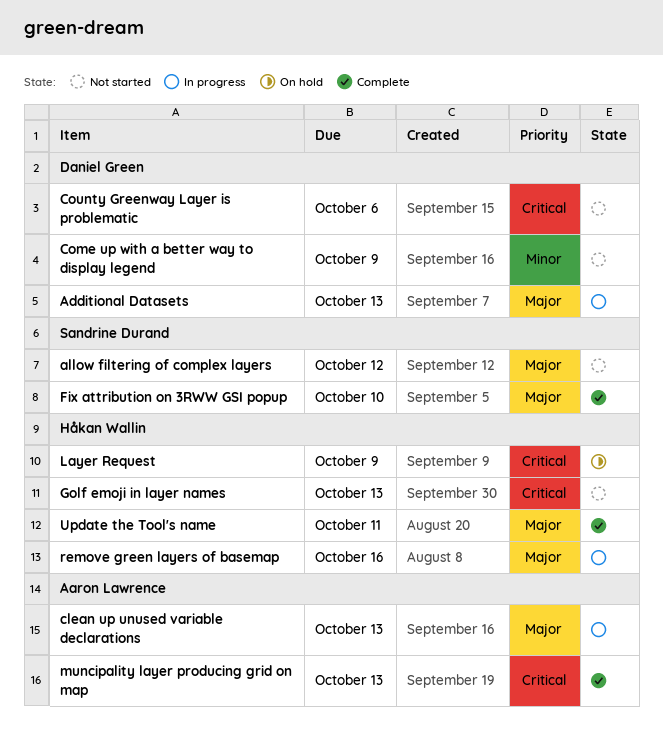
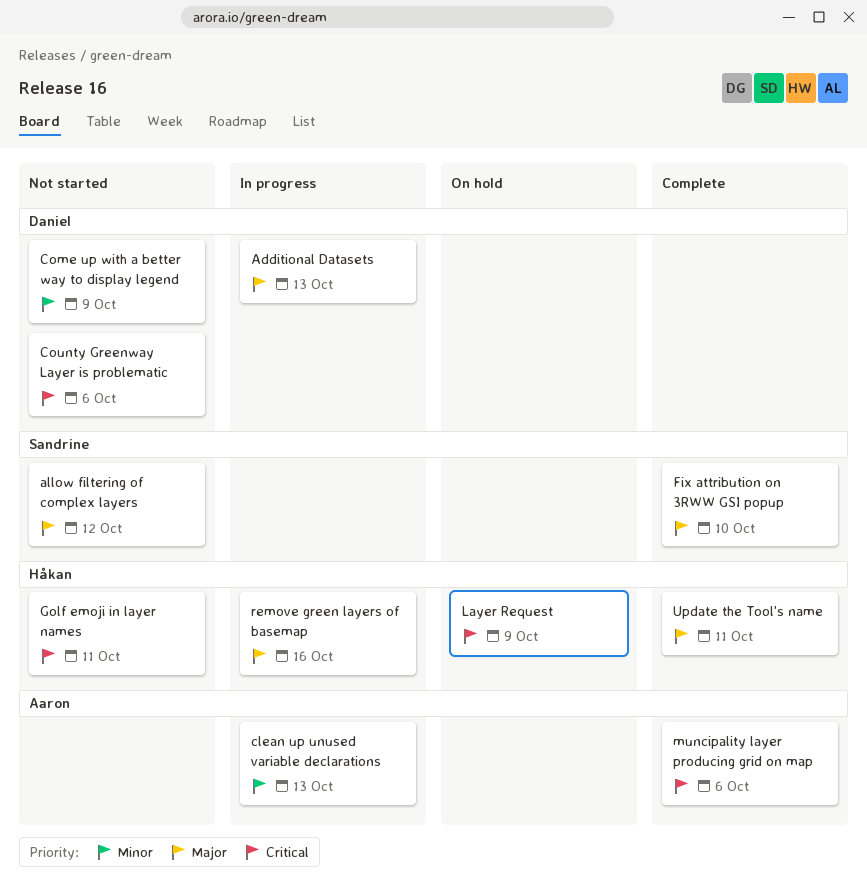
clean up unused variable declarations, priority: Major -> Minor
Golf emoji in layer names, due: Oct 13 -> Oct 11
muncipality layer producing grid on map, due: Oct 13 -> Oct 6

